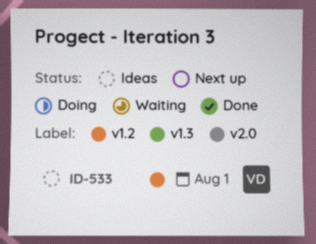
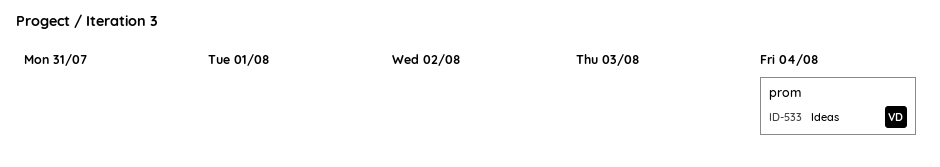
ID-533, due: Aug 1 -> Aug 4

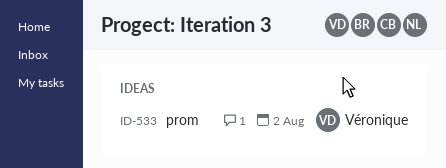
ID-533, due: Aug 4 -> Aug 2

